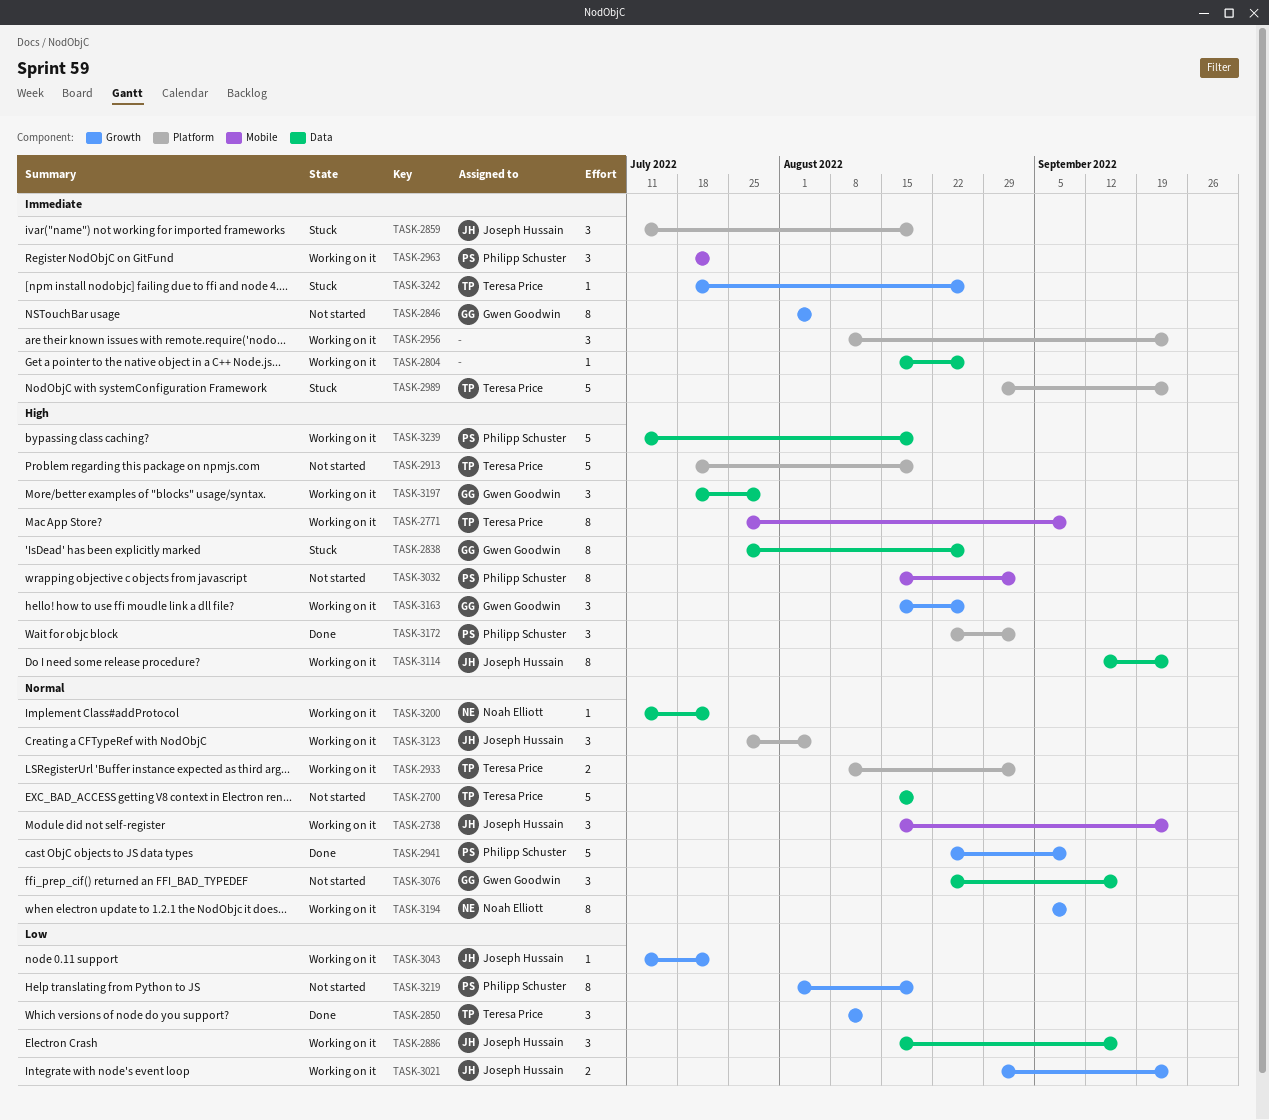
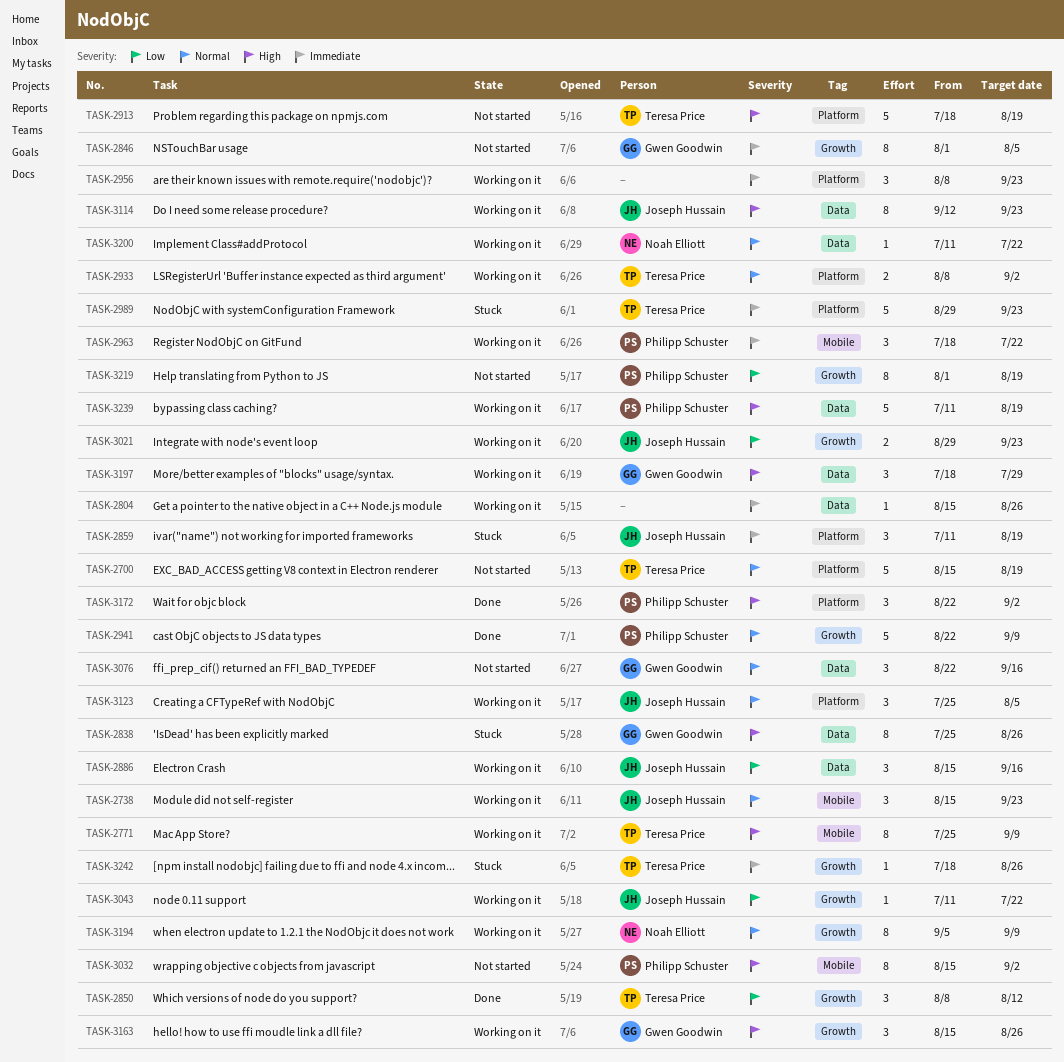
TASK-2700, label: Data -> Platform

